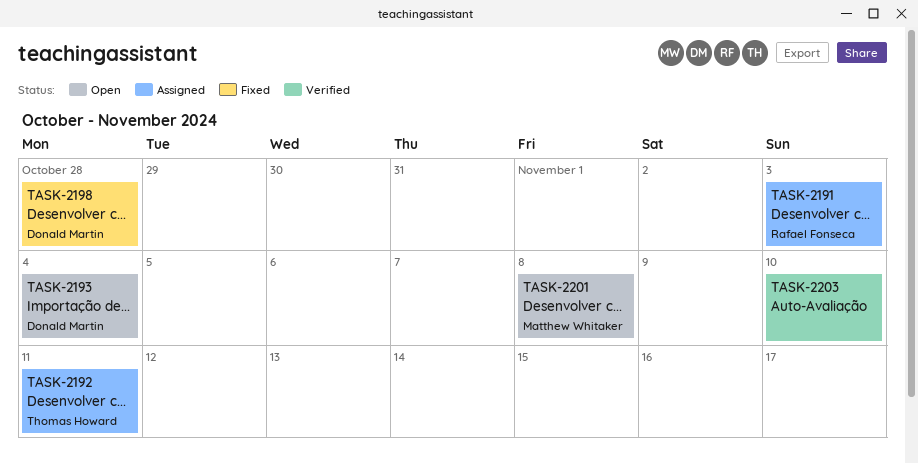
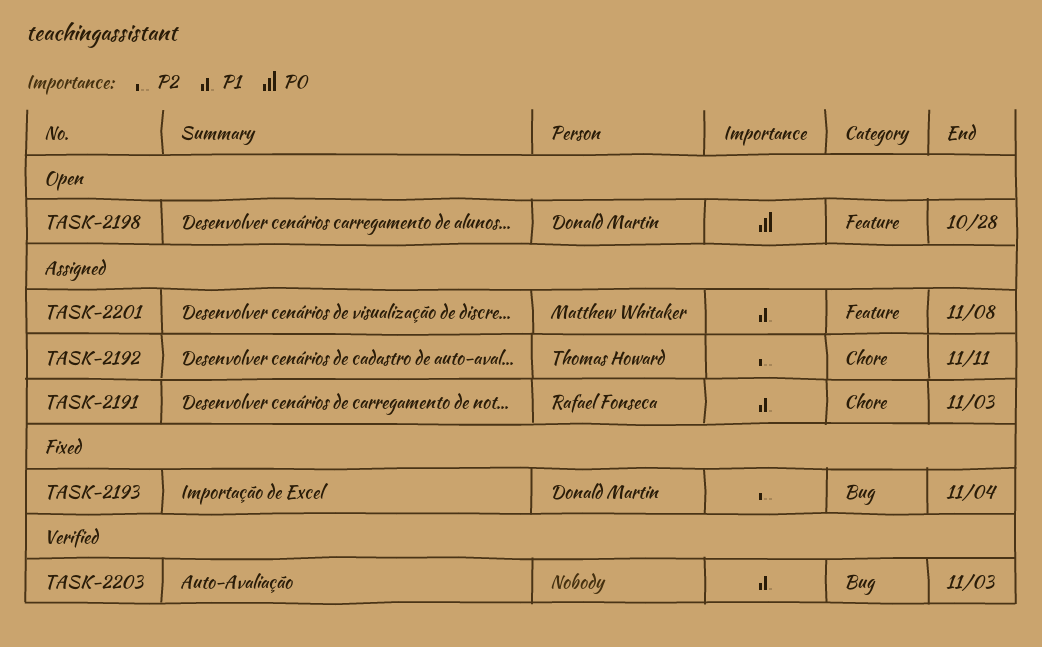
TASK-2193, status: Open -> Fixed
TASK-2198, status: Fixed -> Open
TASK-2201, status: Open -> Assigned
TASK-2203, due: Nov 10 -> Nov 3

